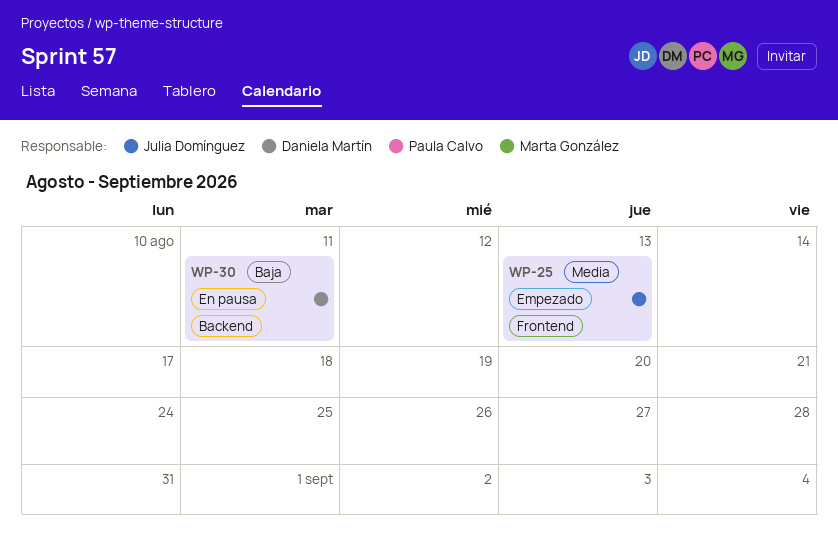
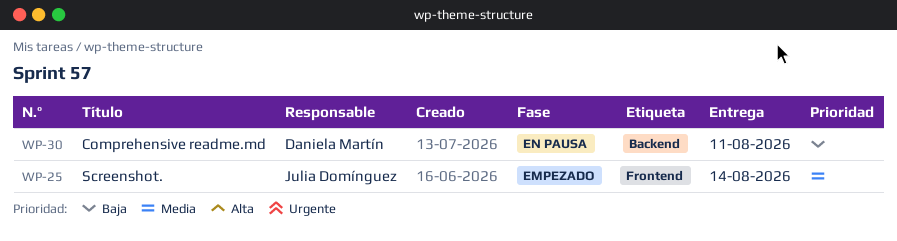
WP-25, due: Aug 13 -> Aug 14

